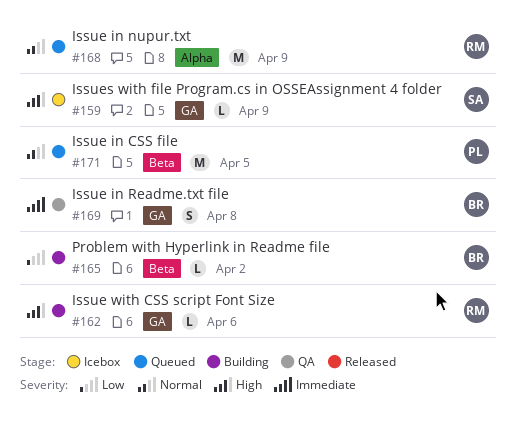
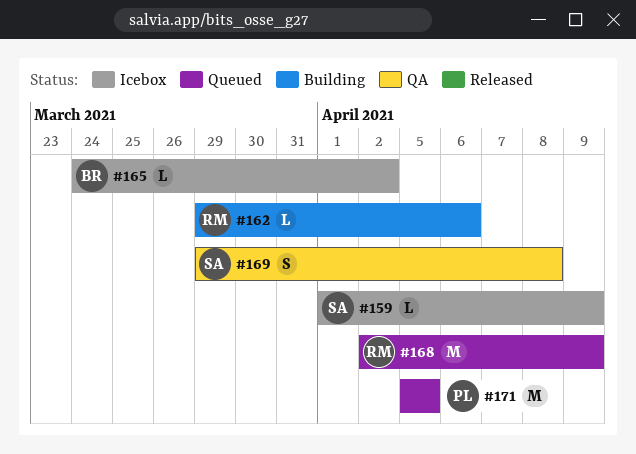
#165, status: Building -> Icebox
#169, owner: BR -> SA

